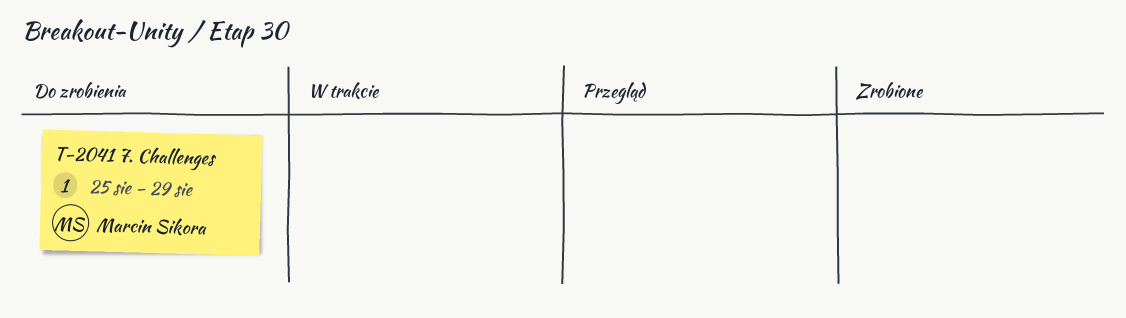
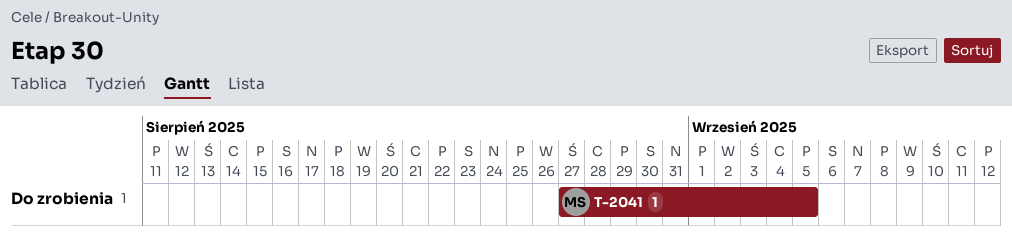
T-2041, start: Aug 25 -> Aug 27
T-2041, due: Aug 29 -> Sep 5

